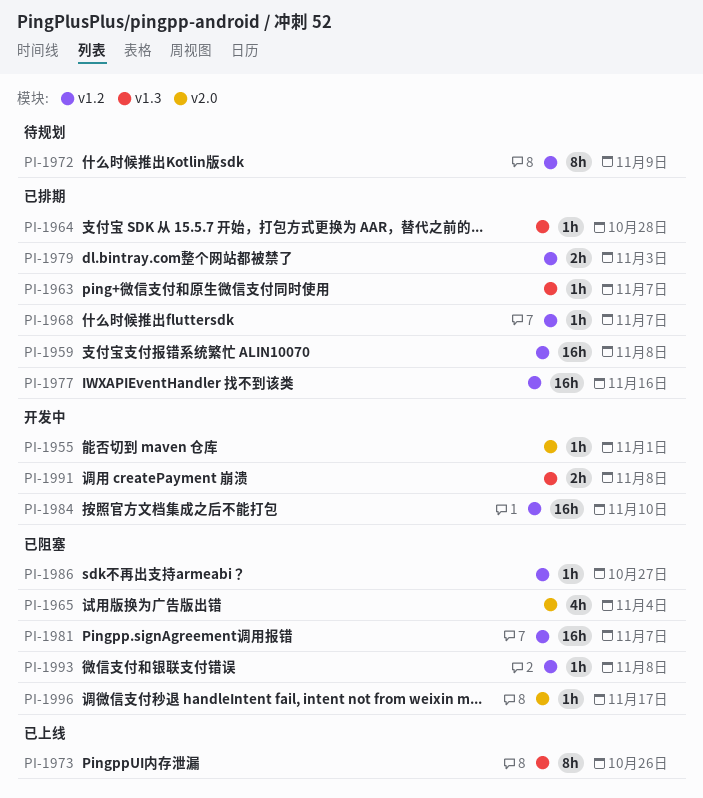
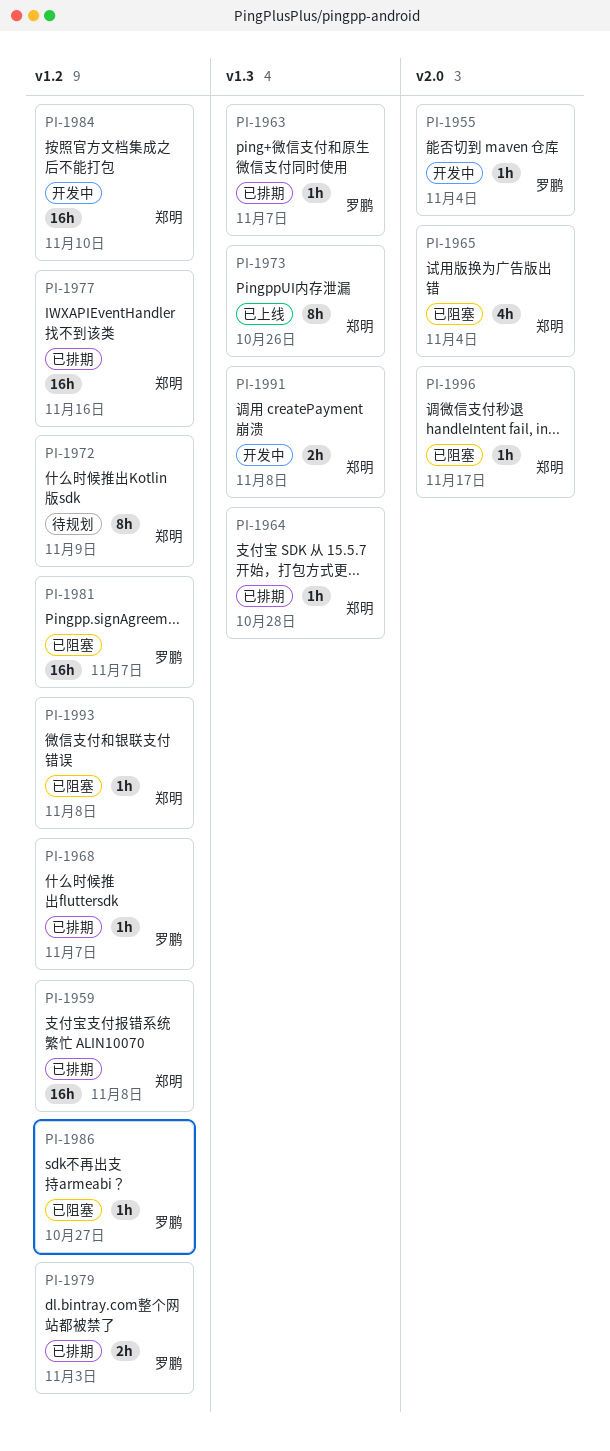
PI-1955, due: Nov 1 -> Nov 4

